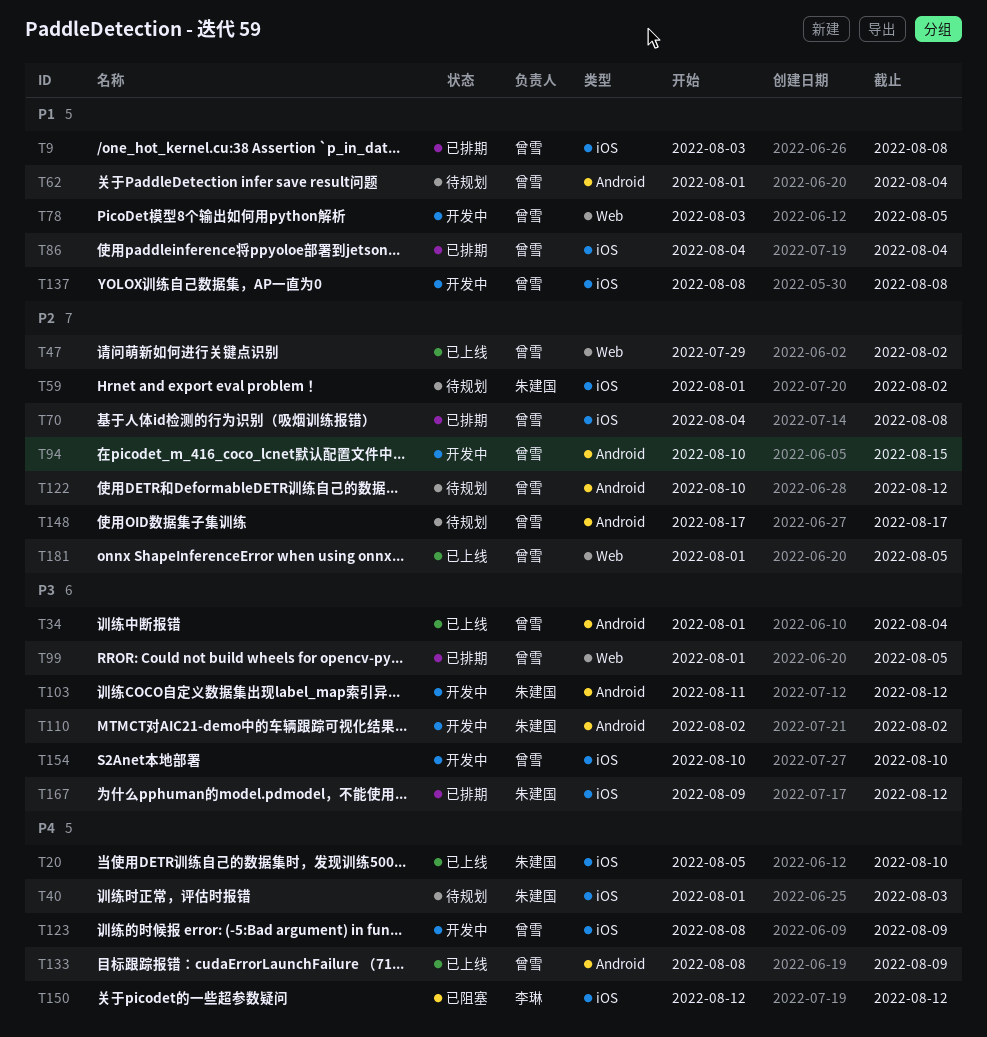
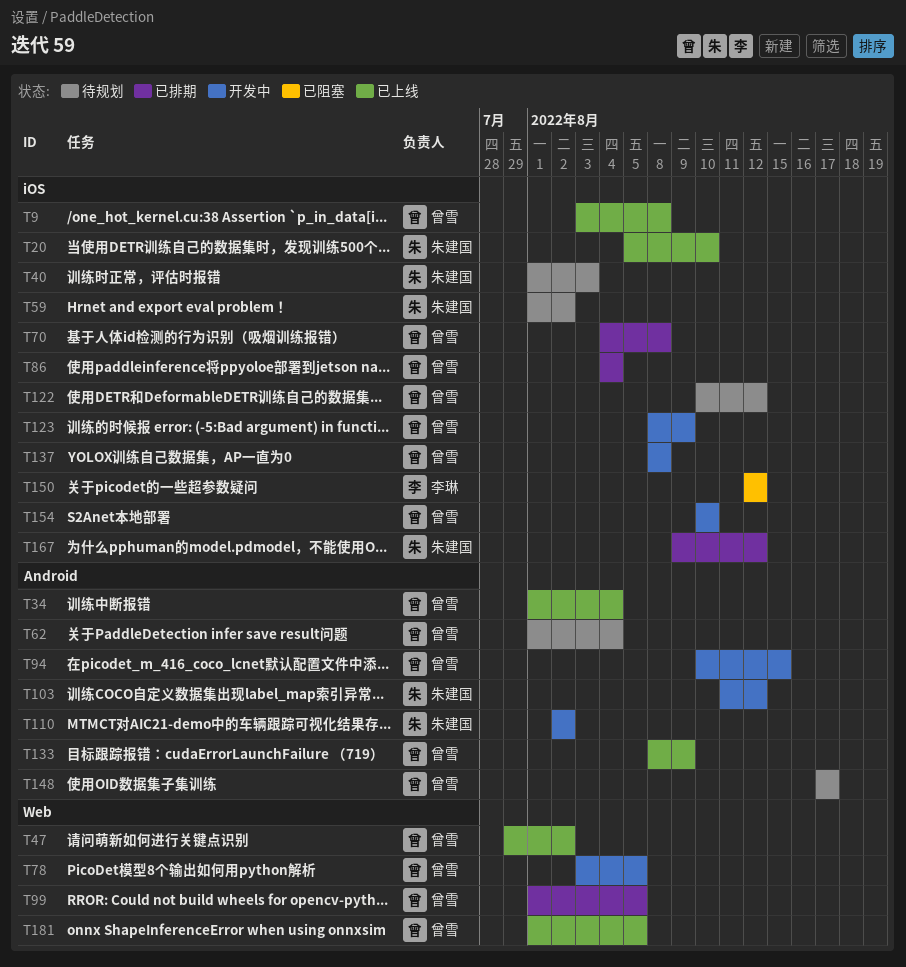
T9, status: 已排期 -> 已上线
T122, label: Android -> iOS

